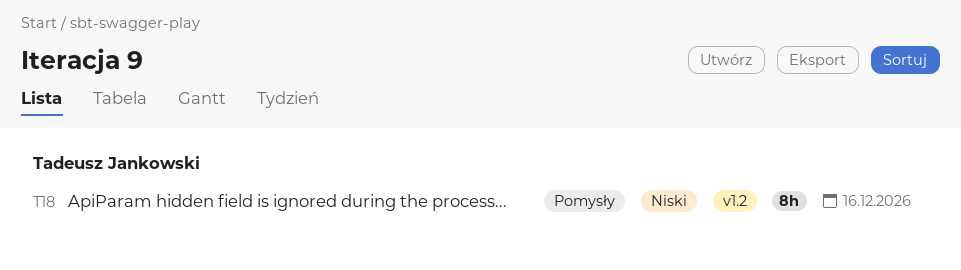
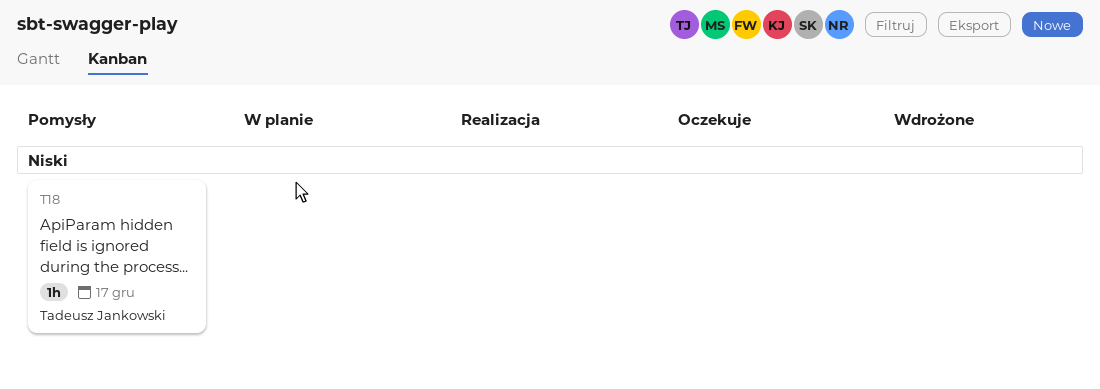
T18, estimate: 8h -> 1h
T18, due: Dec 16 -> Dec 17

